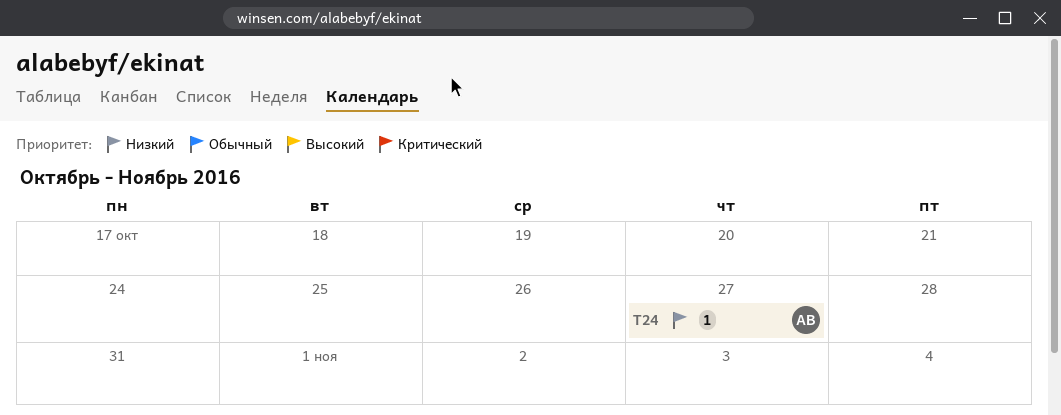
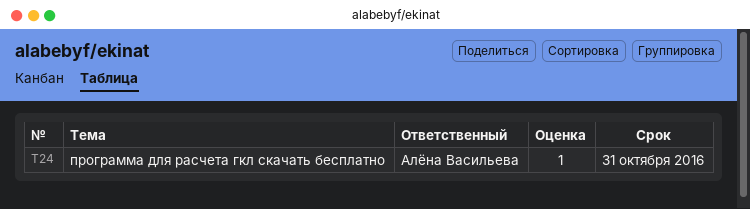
T24, due: Oct 27 -> Oct 31

